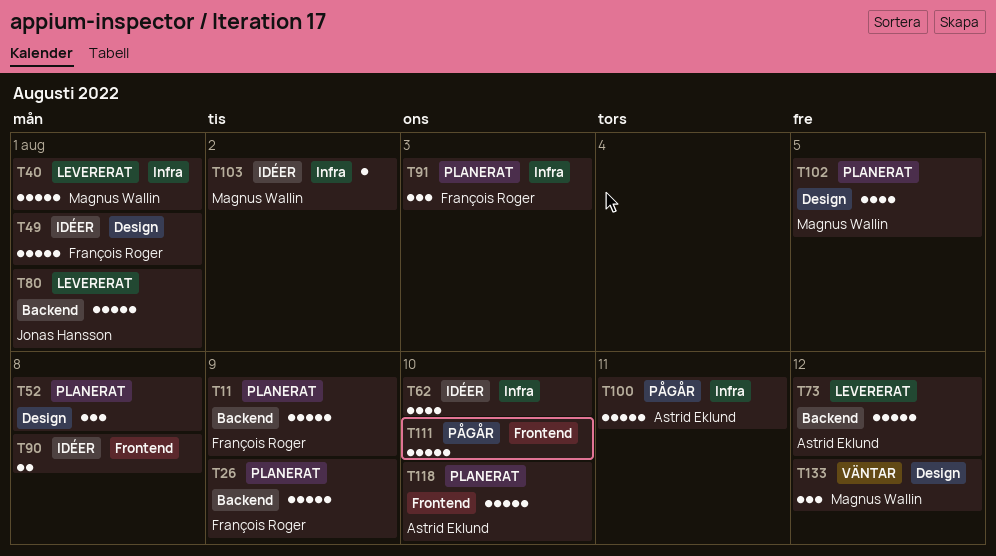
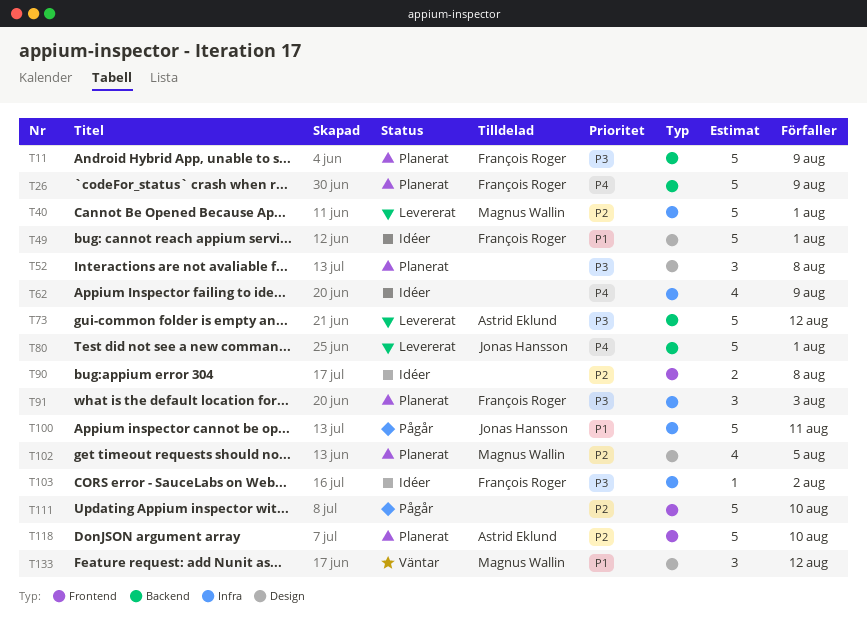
T62, due: Aug 10 -> Aug 9
T100, owner: Astrid Eklund -> Jonas Hansson
T103, owner: Magnus Wallin -> François Roger

